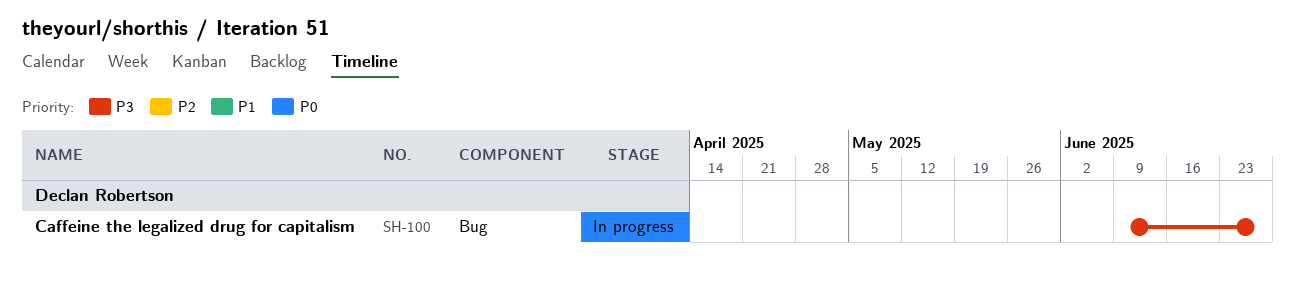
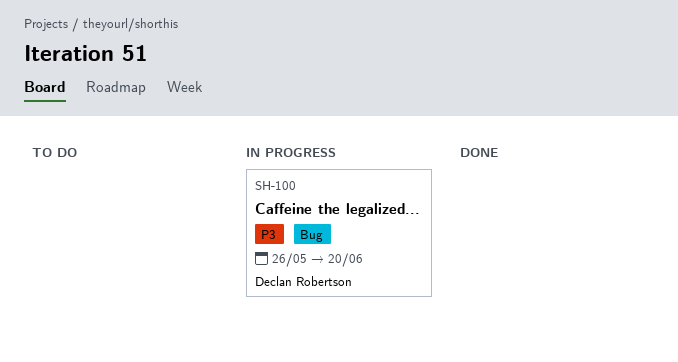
SH-100, start: Jun 9 -> May 26
SH-100, due: Jun 27 -> Jun 20

